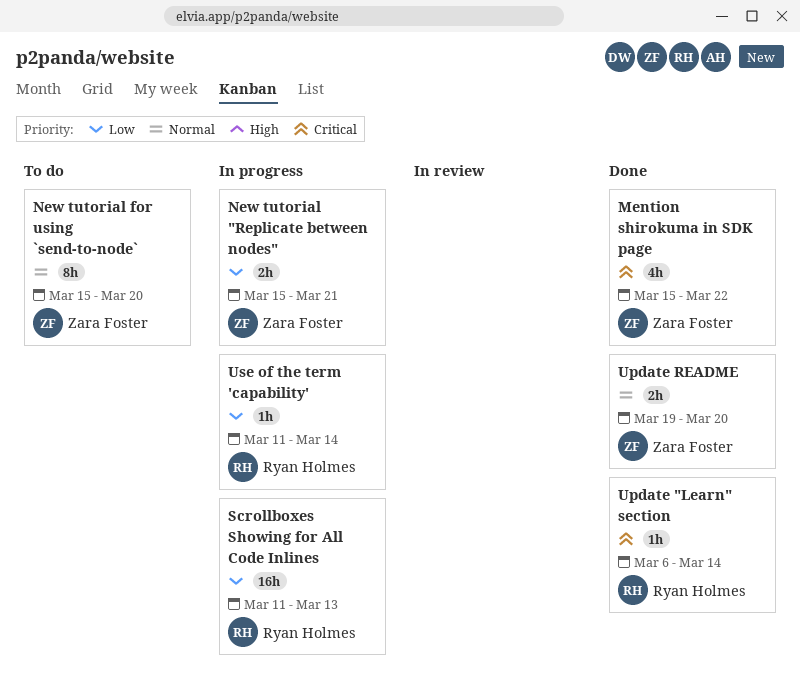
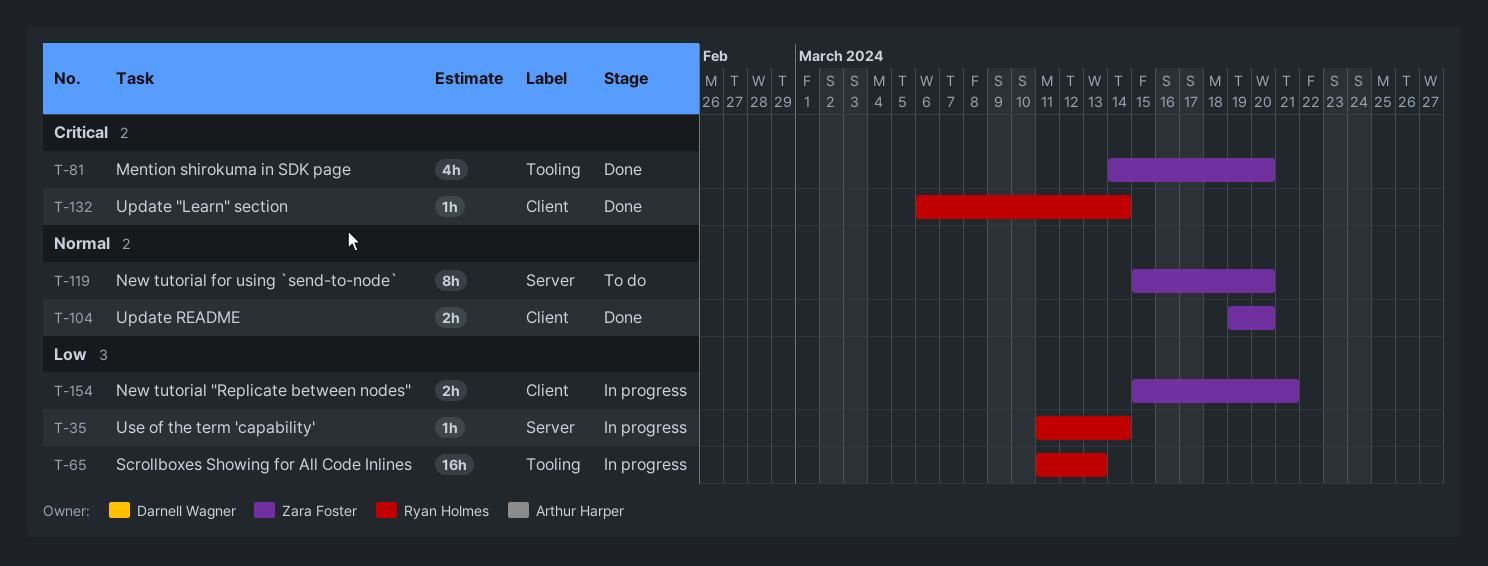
Mention shirokuma in SDK page, start: Mar 15 -> Mar 14
Mention shirokuma in SDK page, due: Mar 22 -> Mar 20

